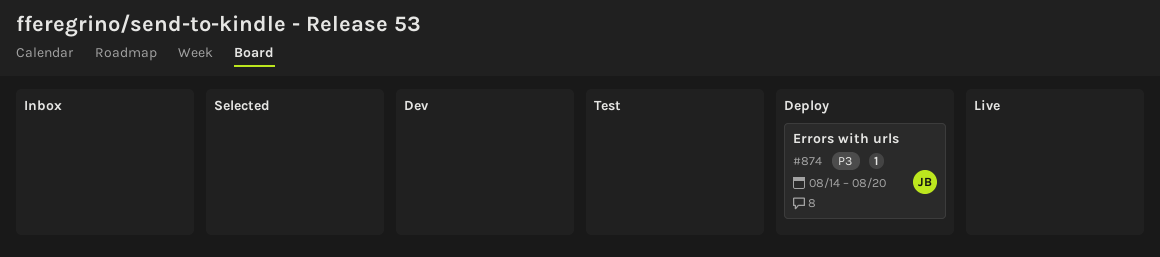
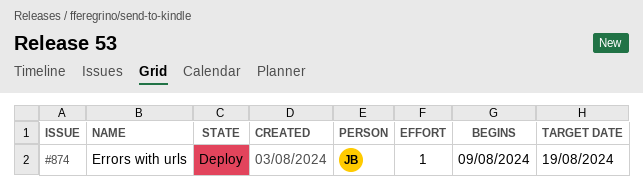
#874, start: Aug 14 -> Aug 9
#874, due: Aug 20 -> Aug 19

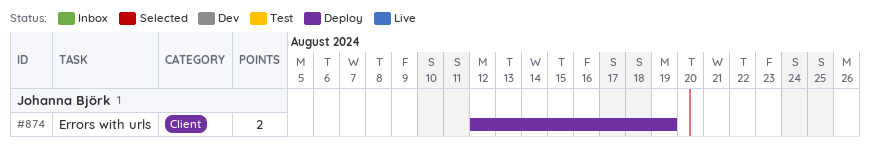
#874, estimate: 1 -> 2
#874, start: Aug 9 -> Aug 12

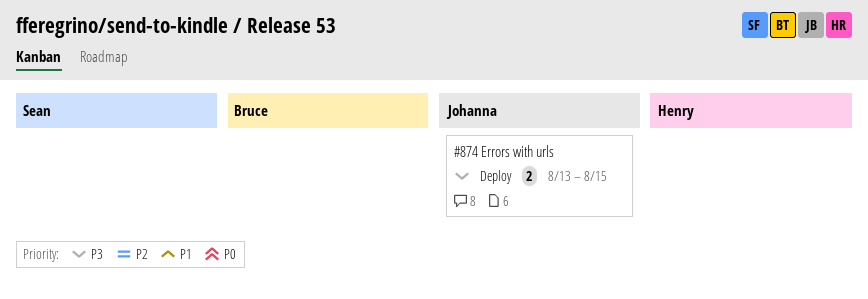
#874, start: Aug 12 -> Aug 13
#874, due: Aug 19 -> Aug 15

